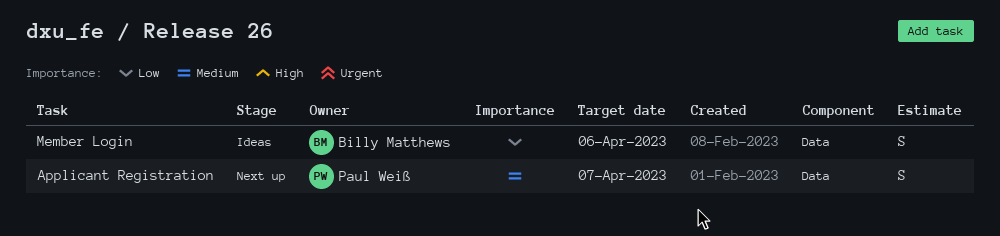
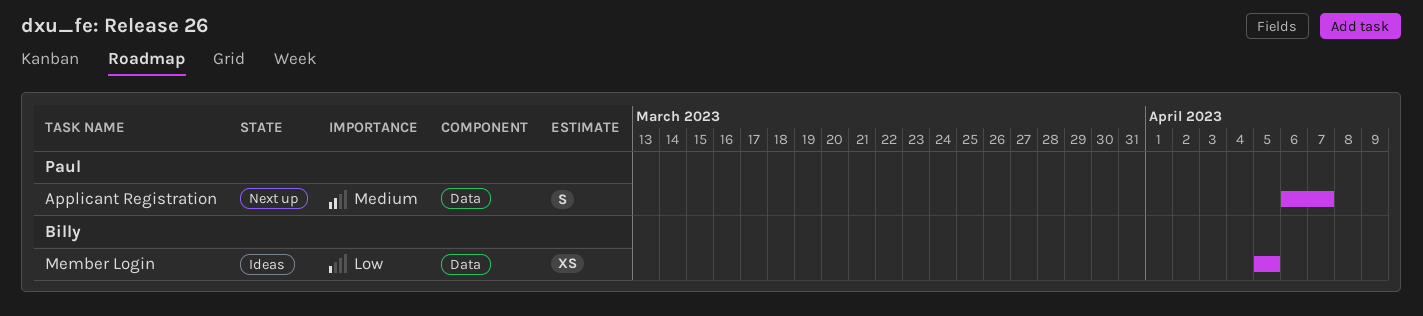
Member Login, estimate: S -> XS
Member Login, due: Apr 6 -> Apr 5

